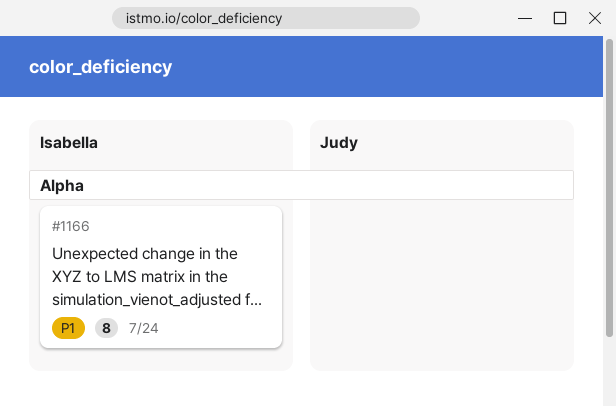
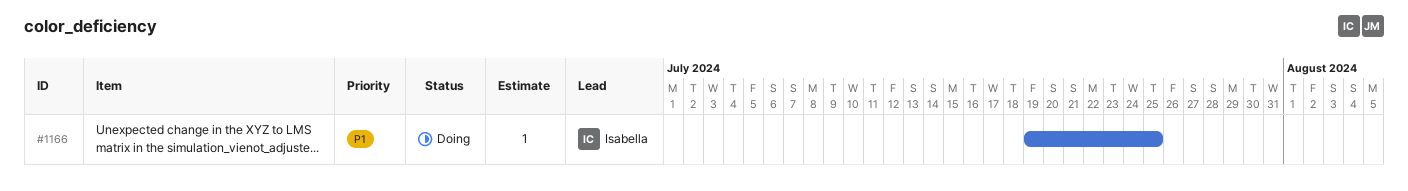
#1166, estimate: 8 -> 1
#1166, due: Jul 24 -> Jul 25

